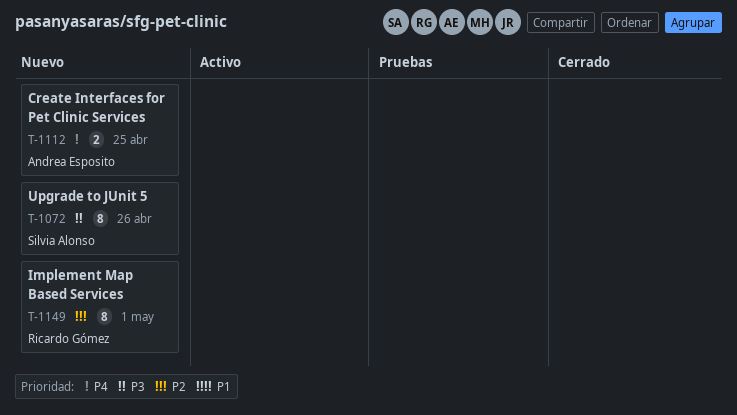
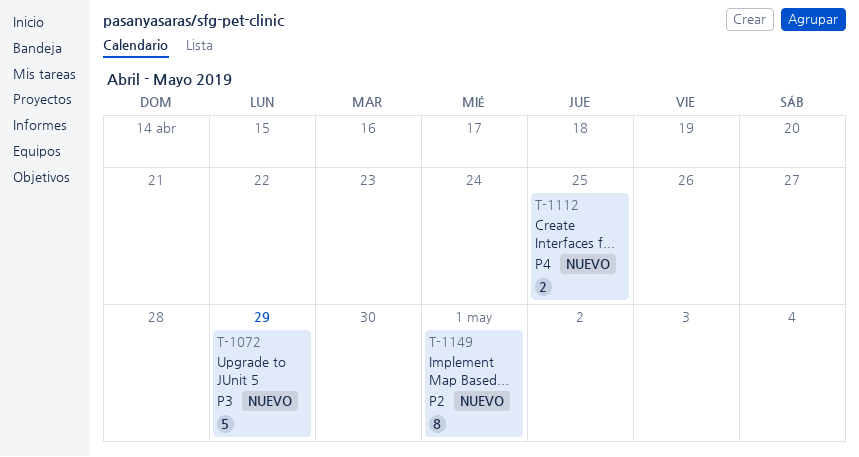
T-1072, estimate: 8 -> 5
T-1072, due: Apr 26 -> Apr 29

